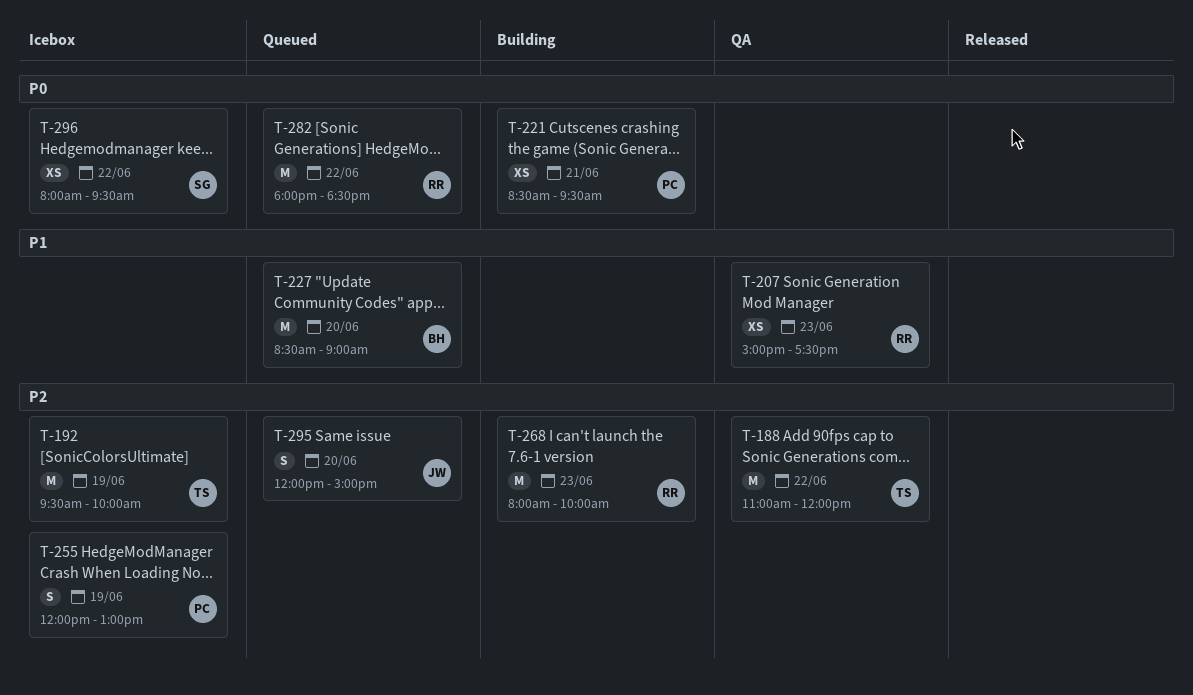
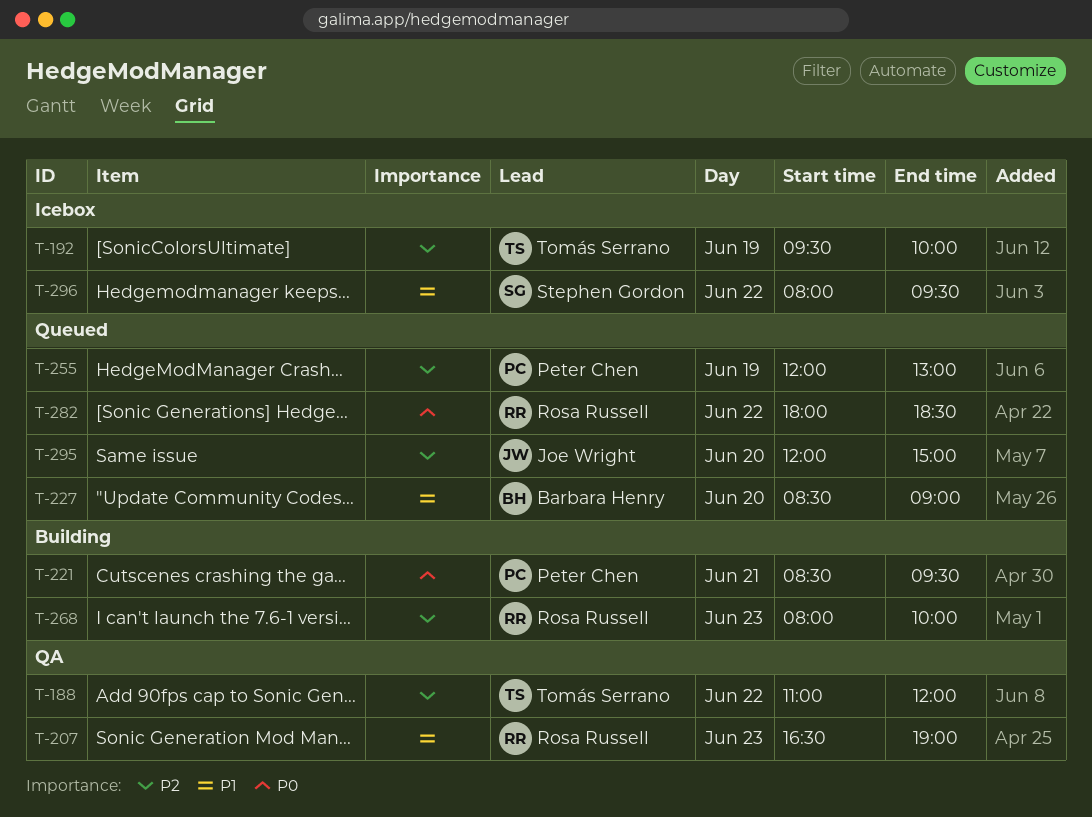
T-207, begins: 15:00 -> 16:30
T-207, ends: 17:30 -> 19:00
T-255, status: Icebox -> Queued
T-296, priority: P0 -> P1

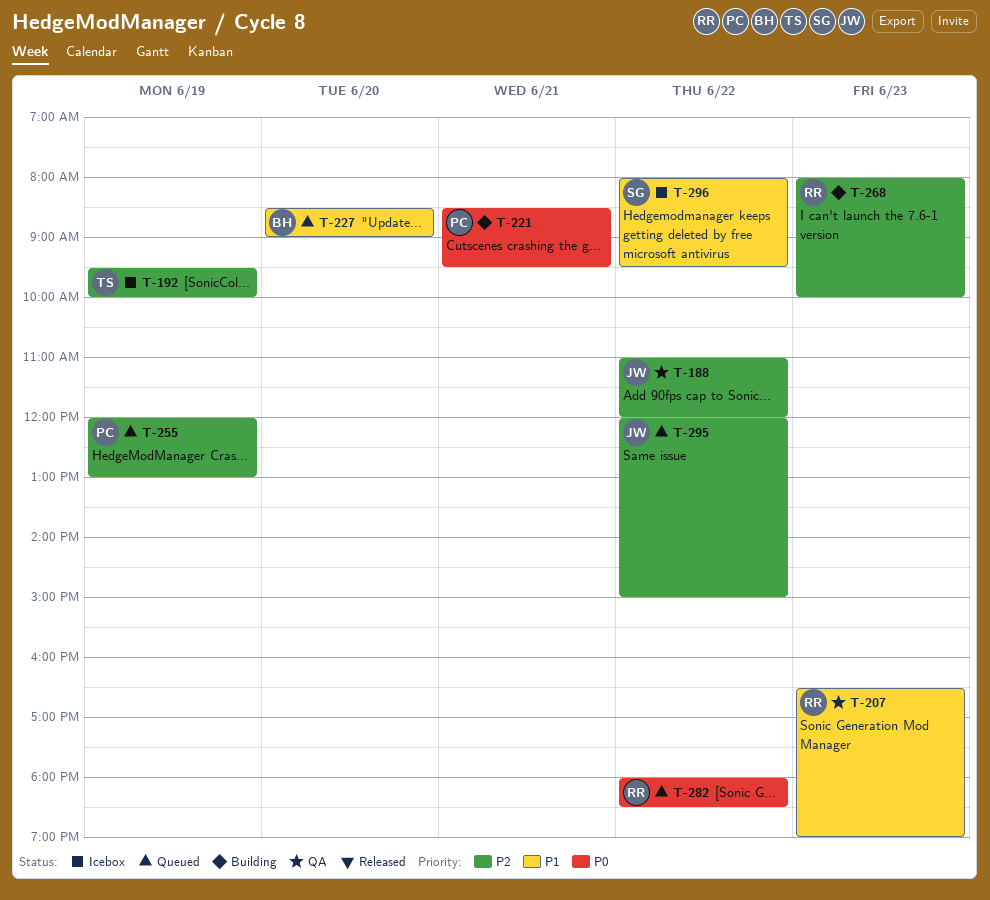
T-188, owner: Tomás Serrano -> Joe Wright
T-295, day: Jun 20 -> Jun 22

